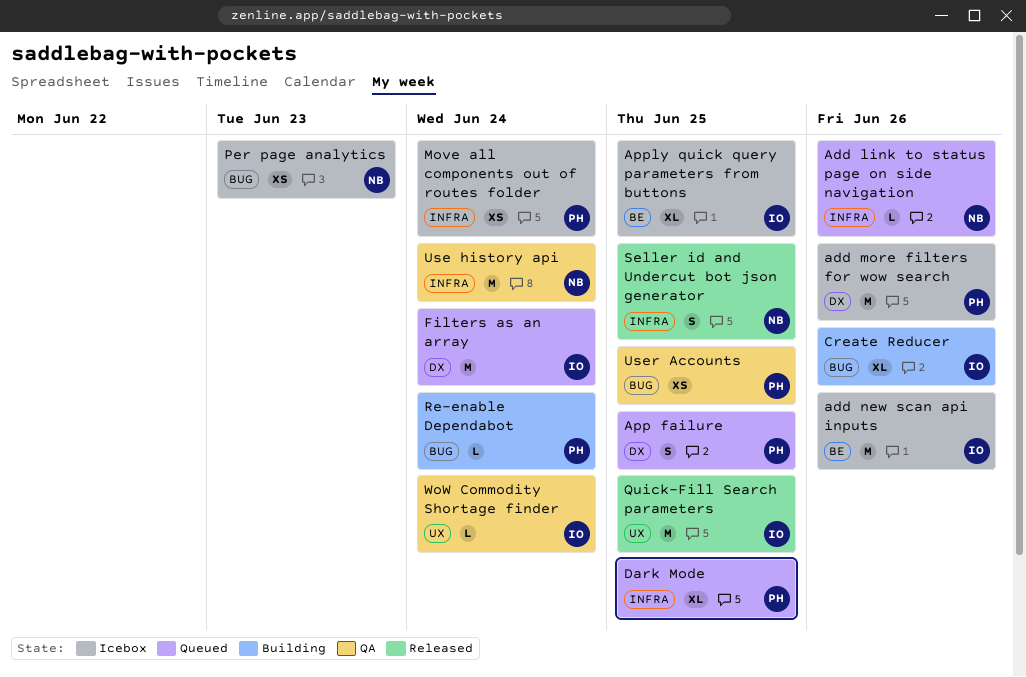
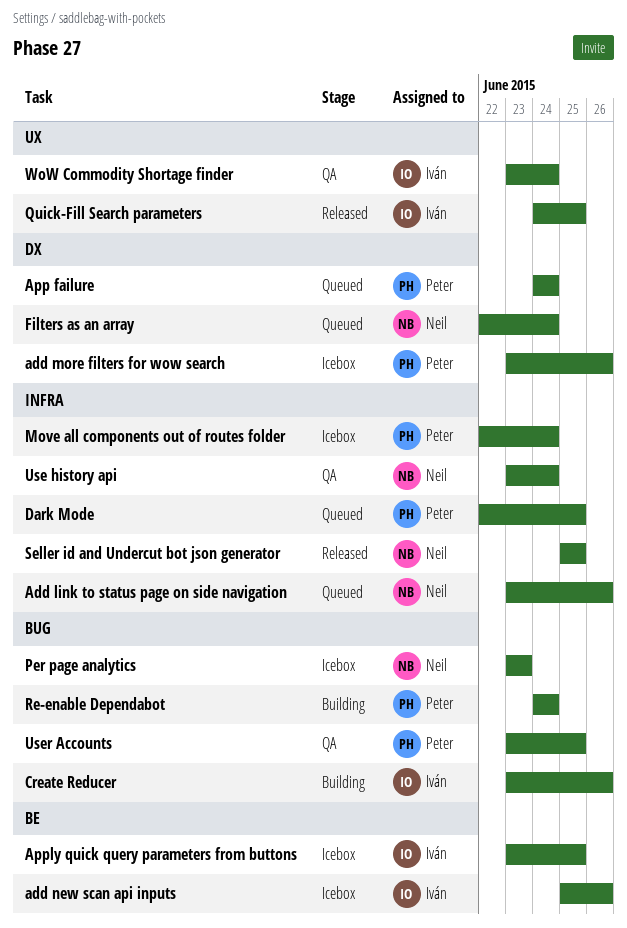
App failure, due: Jun 25 -> Jun 24
Filters as an array, owner: Iván -> Neil

